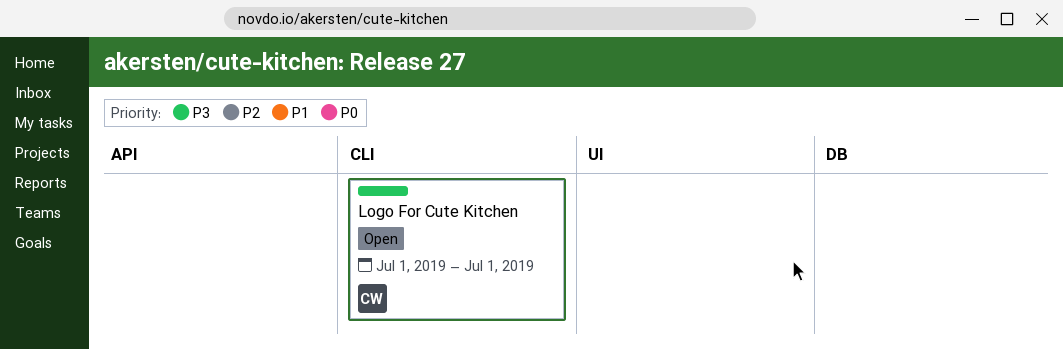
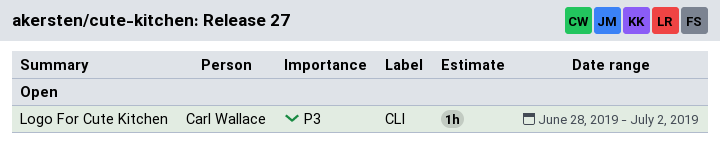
Logo For Cute Kitchen, start: Jul 1 -> Jun 28
Logo For Cute Kitchen, due: Jul 1 -> Jul 2

